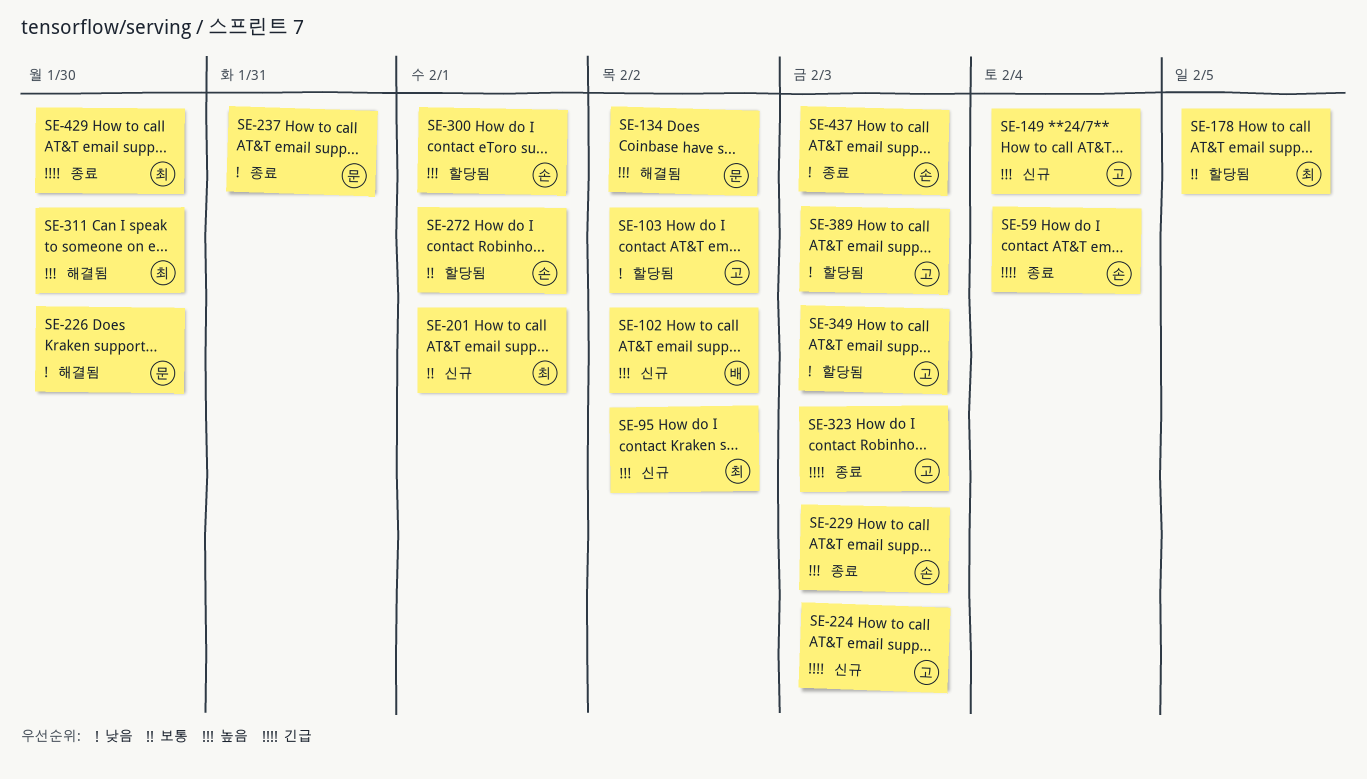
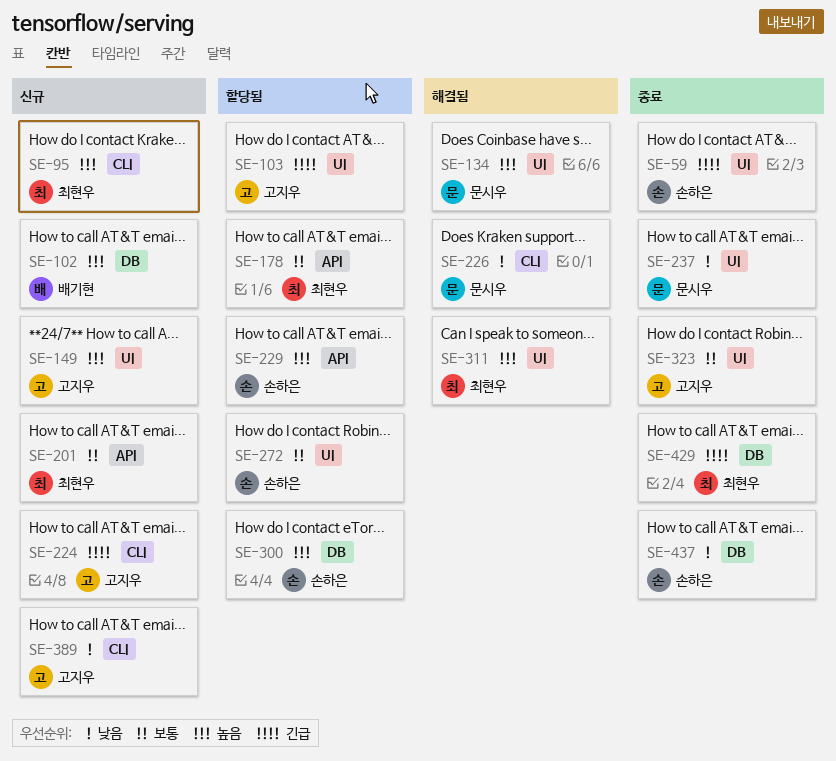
SE-103, priority: 낮음 -> 긴급
SE-229, status: 종료 -> 할당됨
SE-323, priority: 긴급 -> 보통
SE-349: present -> none
SE-389, status: 할당됨 -> 신규

